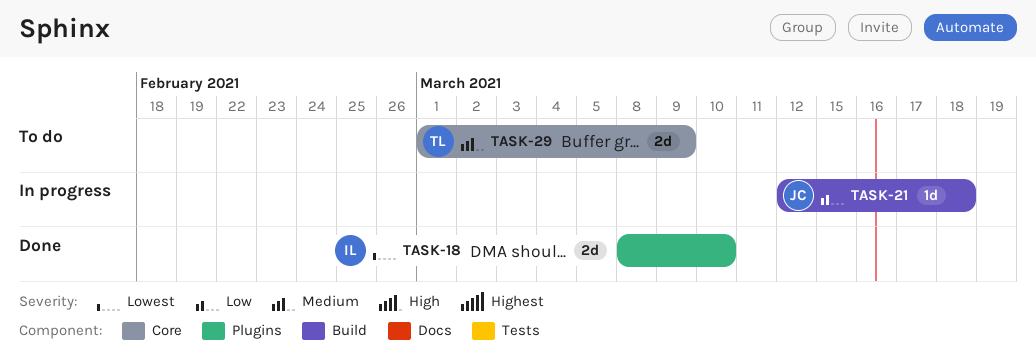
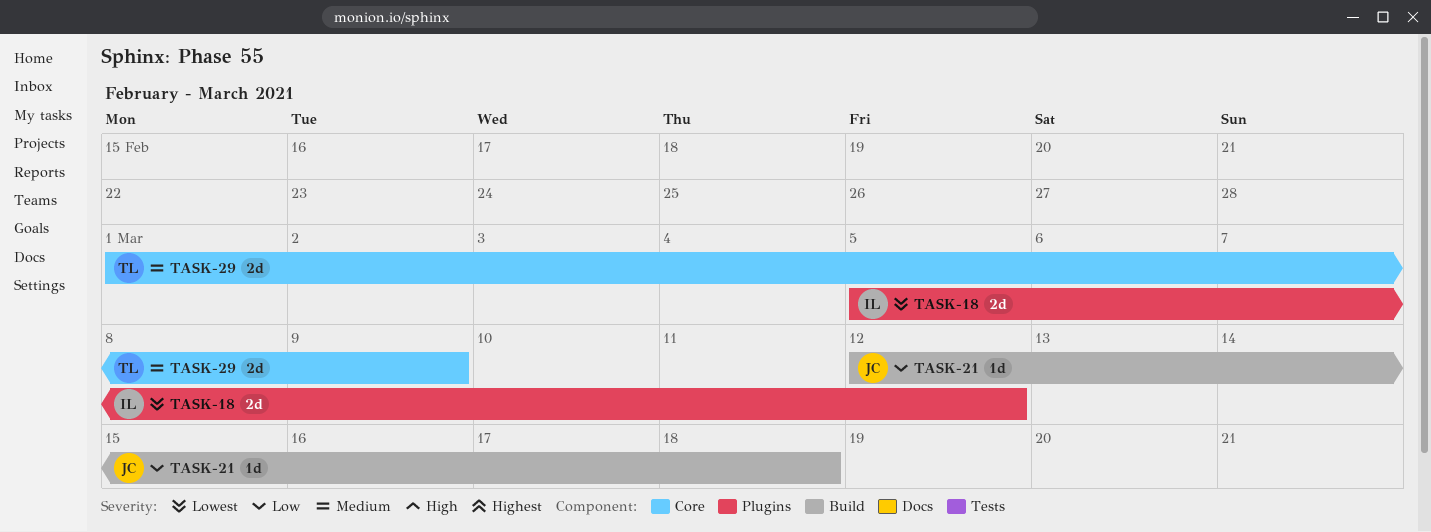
TASK-18, start: Mar 8 -> Mar 5
TASK-18, due: Mar 10 -> Mar 12

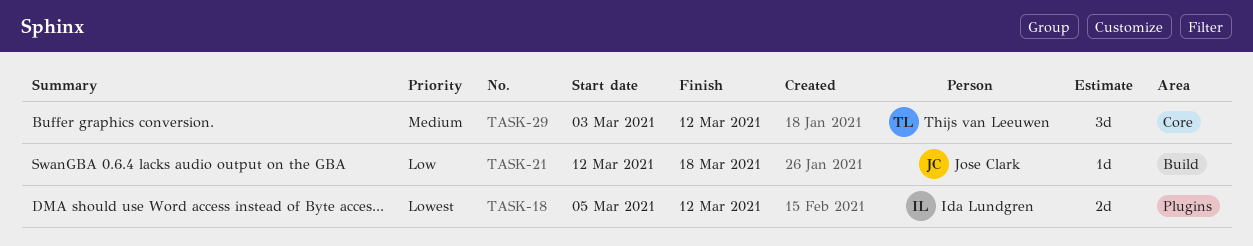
TASK-29, estimate: 2d -> 3d
TASK-29, start: Mar 1 -> Mar 3
TASK-29, due: Mar 9 -> Mar 12

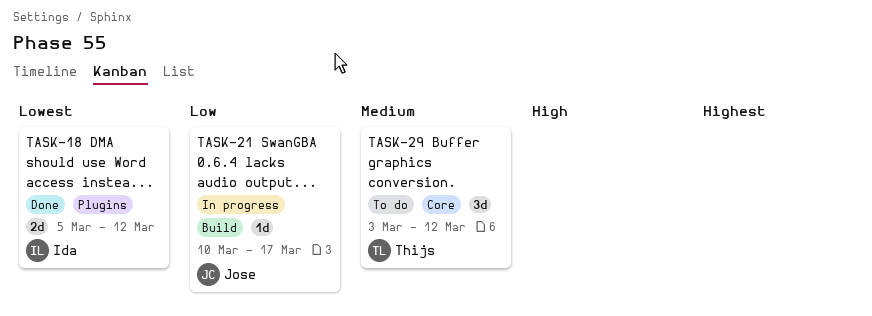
TASK-21, start: Mar 12 -> Mar 10
TASK-21, due: Mar 18 -> Mar 17

